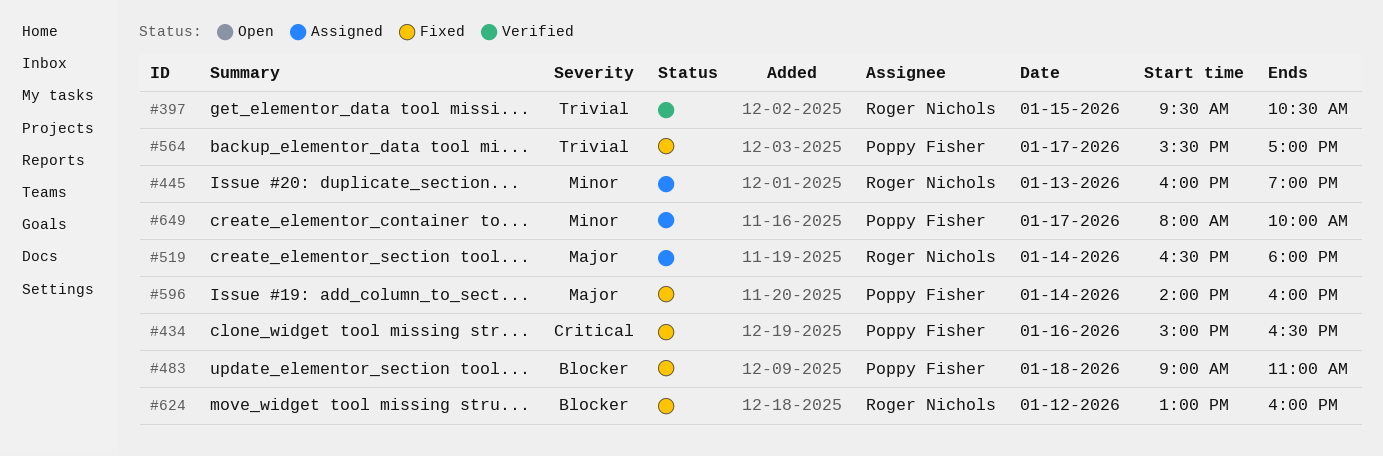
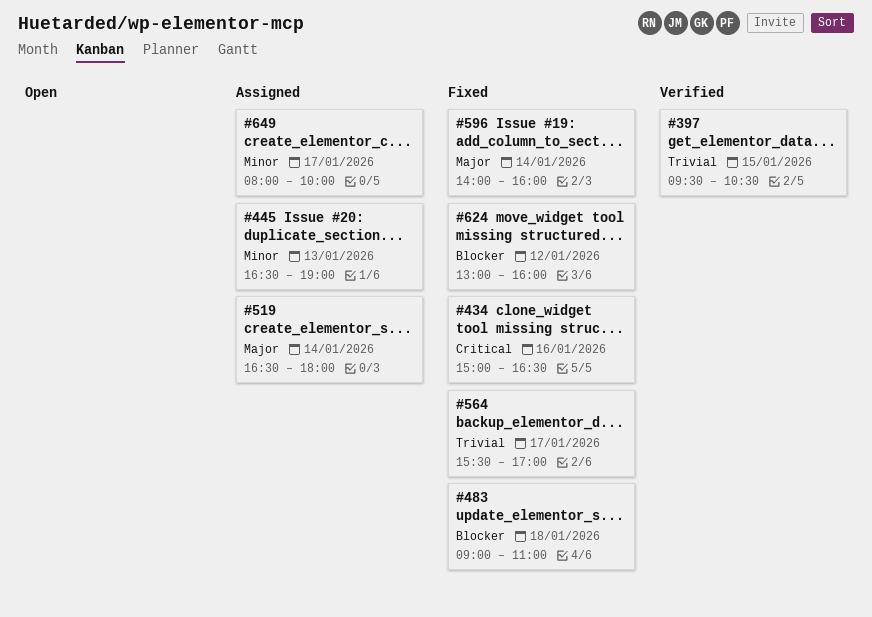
#445, begins: 16:00 -> 16:30

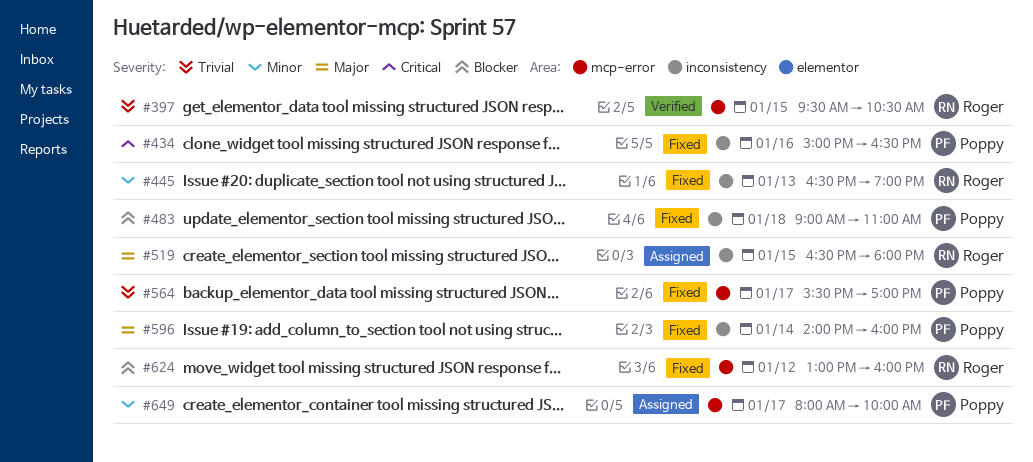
#445, status: Assigned -> Fixed
#519, day: Jan 14 -> Jan 15

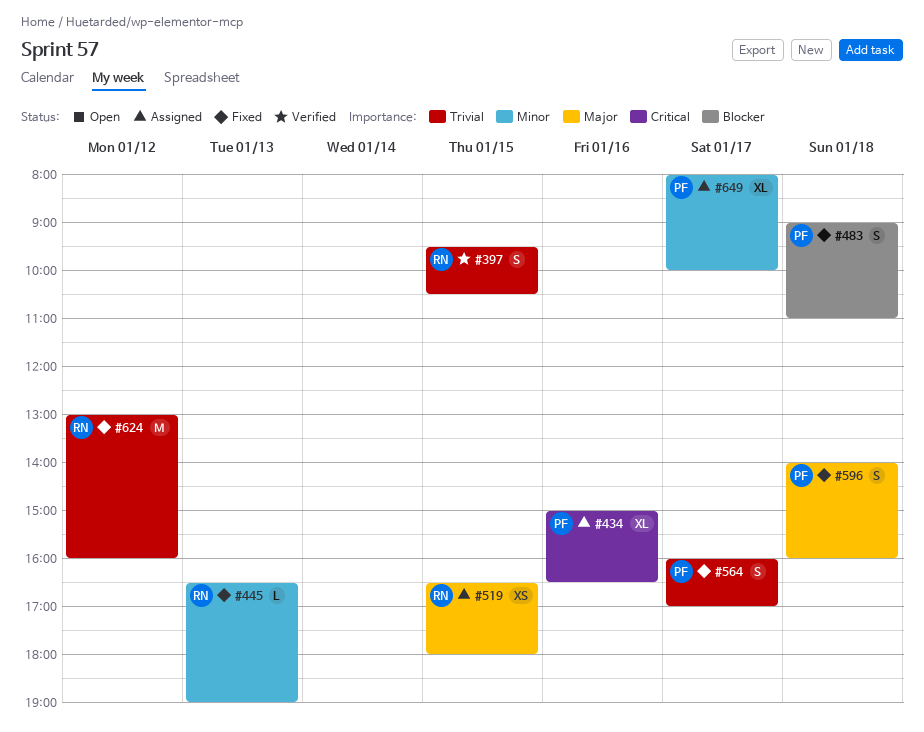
#434, status: Fixed -> Assigned
#564, begins: 15:30 -> 16:00
#596, day: Jan 14 -> Jan 18
#624, priority: Blocker -> Trivial

